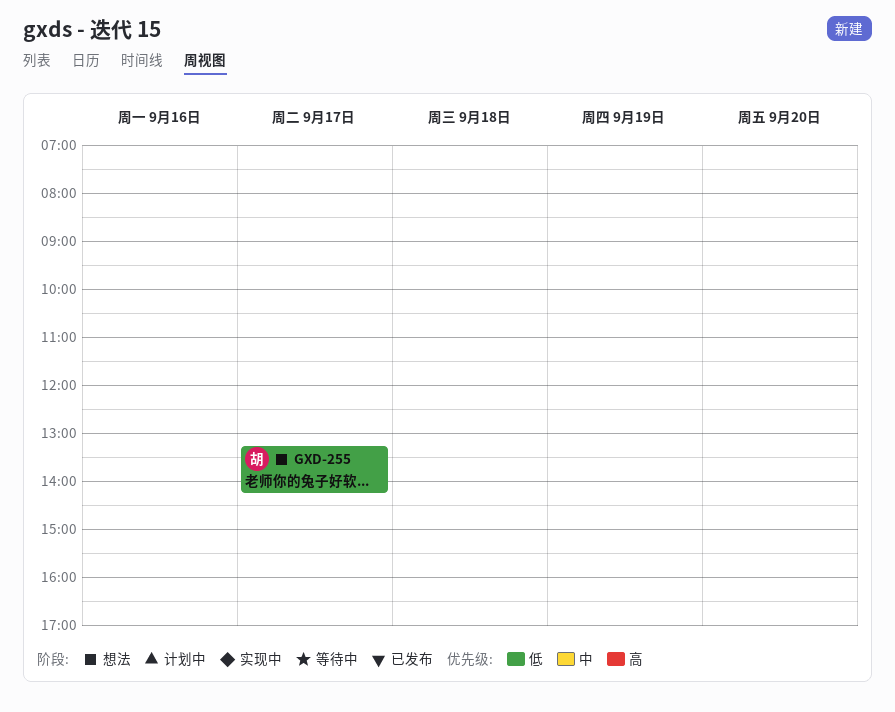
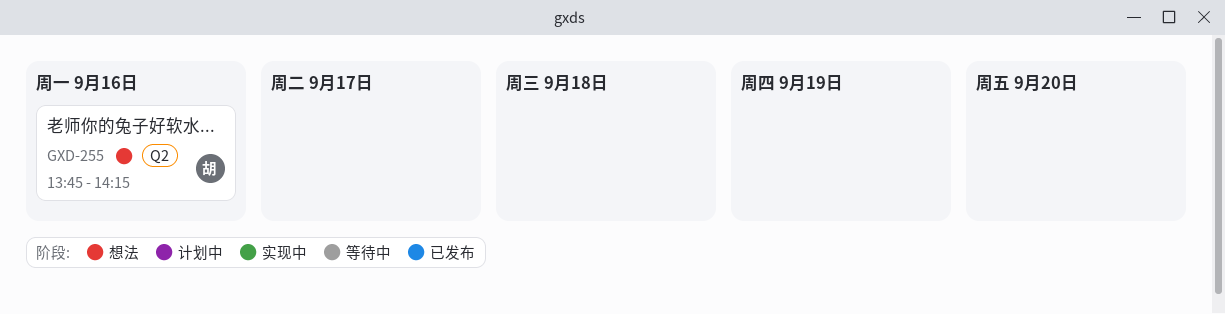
GXD-255, day: Sep 17 -> Sep 16
GXD-255, begins: 13:15 -> 13:45

